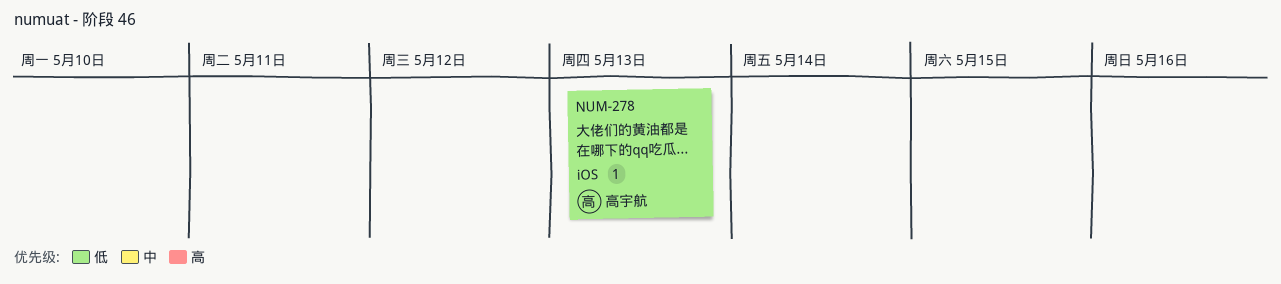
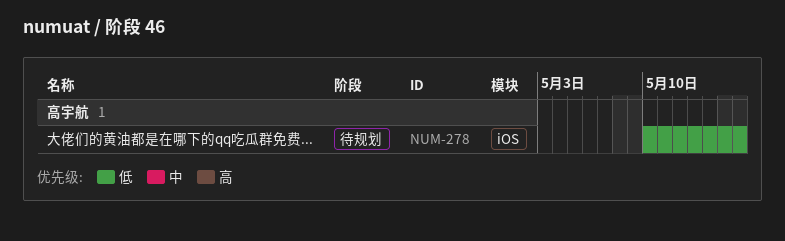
NUM-278, due: May 13 -> May 16

